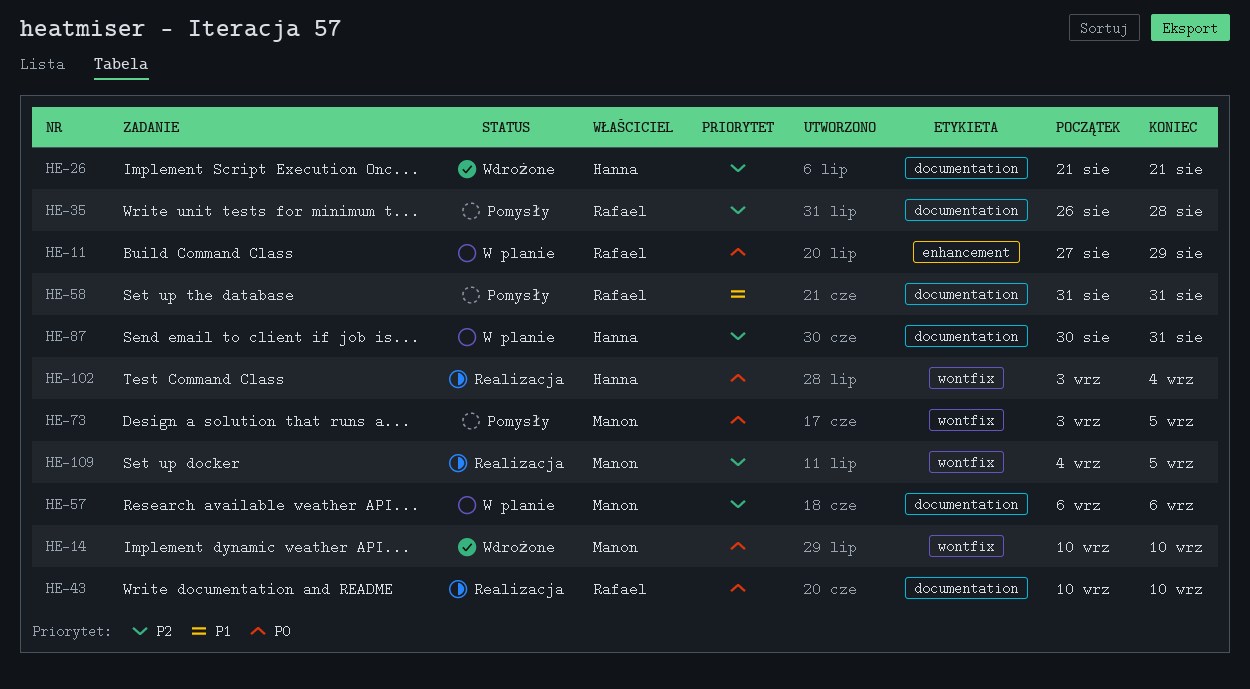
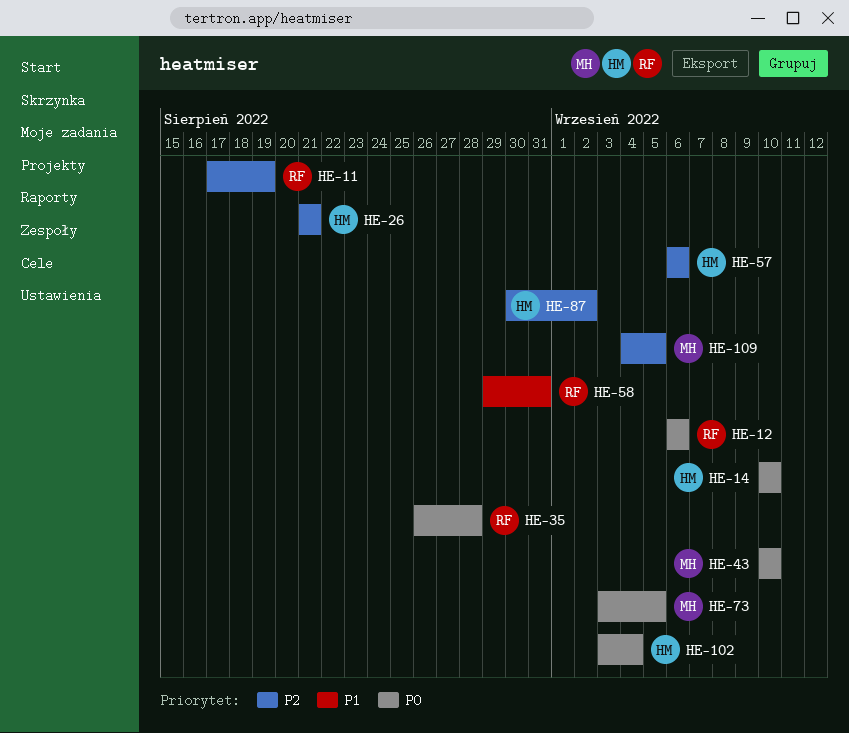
HE-11, priority: P0 -> P2
HE-11, start: Aug 27 -> Aug 17
HE-11, due: Aug 29 -> Aug 19
HE-12: none -> present
HE-14, owner: Manon -> Hanna
HE-35, priority: P2 -> P0
HE-43, owner: Rafael -> Manon
HE-57, owner: Manon -> Hanna
HE-58, start: Aug 31 -> Aug 29
HE-87, due: Aug 31 -> Sep 2

